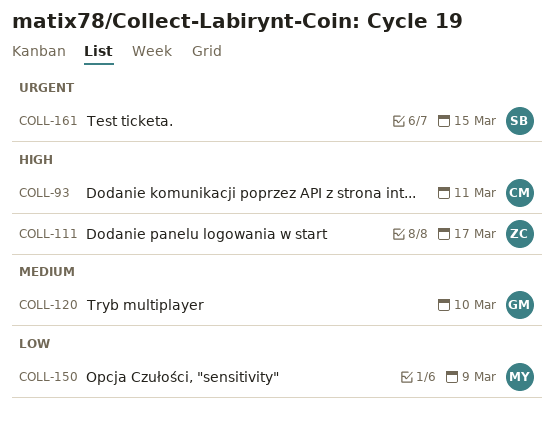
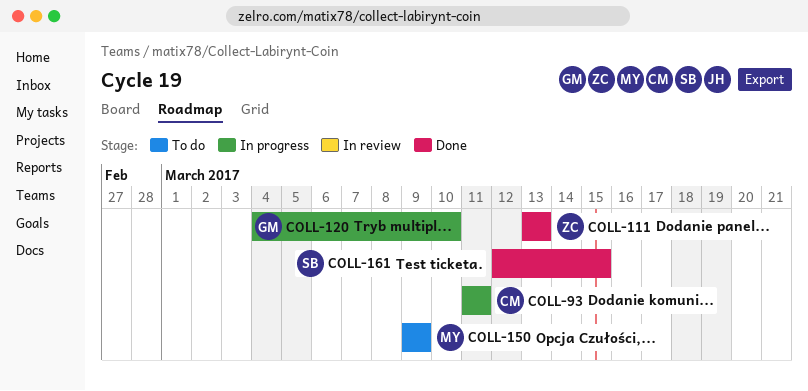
COLL-111, due: Mar 17 -> Mar 13

